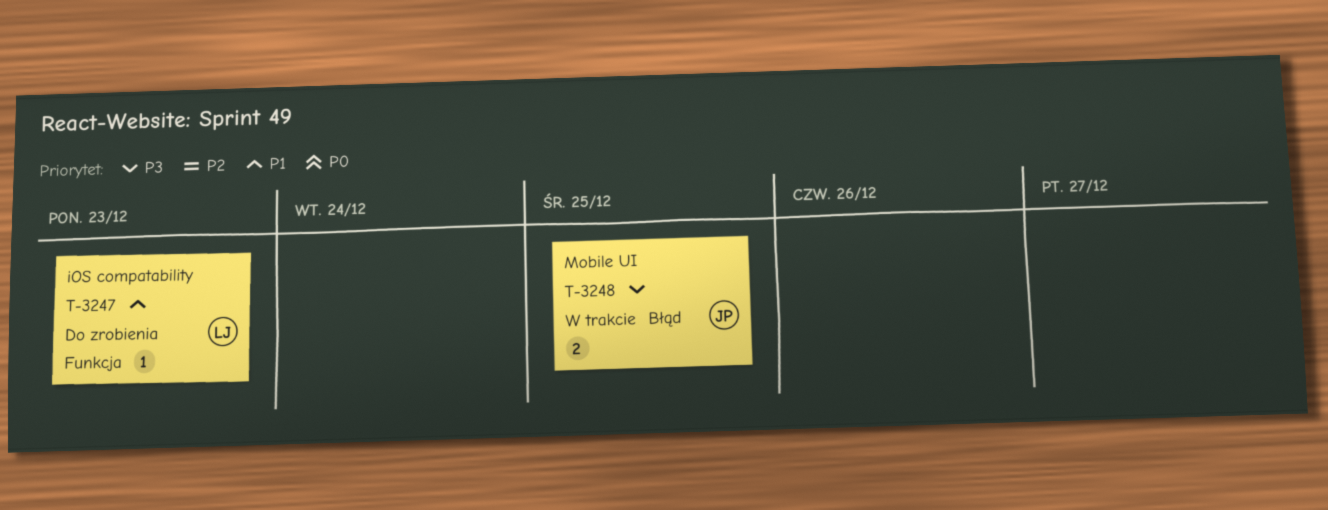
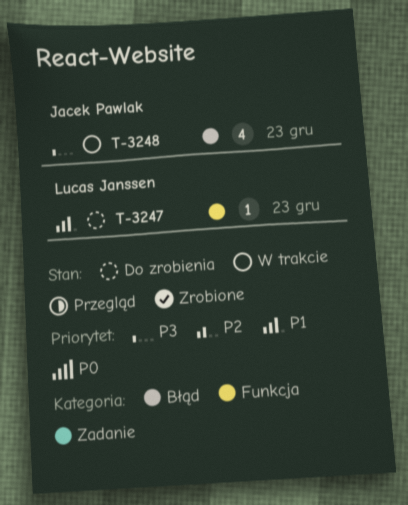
T-3248, estimate: 2 -> 4
T-3248, due: Dec 25 -> Dec 23

